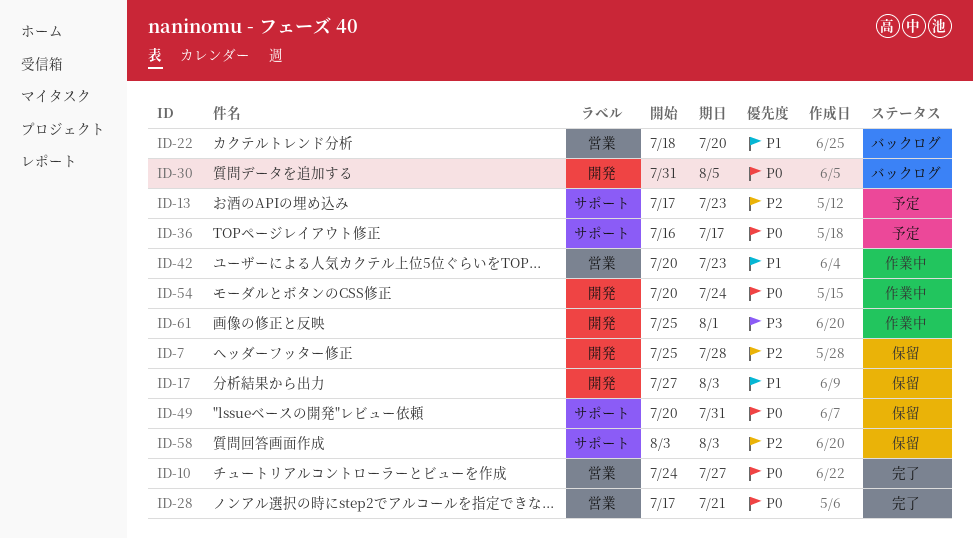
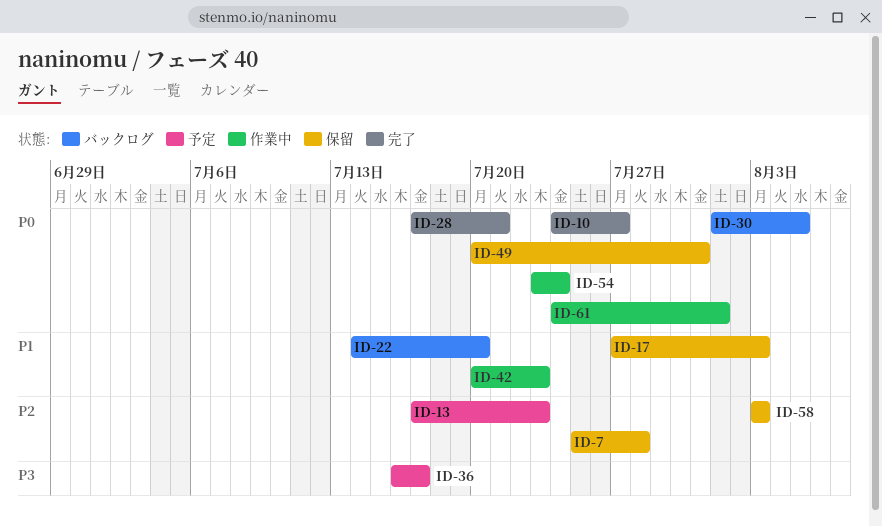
ID-22, start: Jul 18 -> Jul 14
ID-30, start: Jul 31 -> Aug 1
ID-36, priority: P0 -> P3
ID-54, start: Jul 20 -> Jul 23
ID-61, priority: P3 -> P0
ID-61, start: Jul 25 -> Jul 24

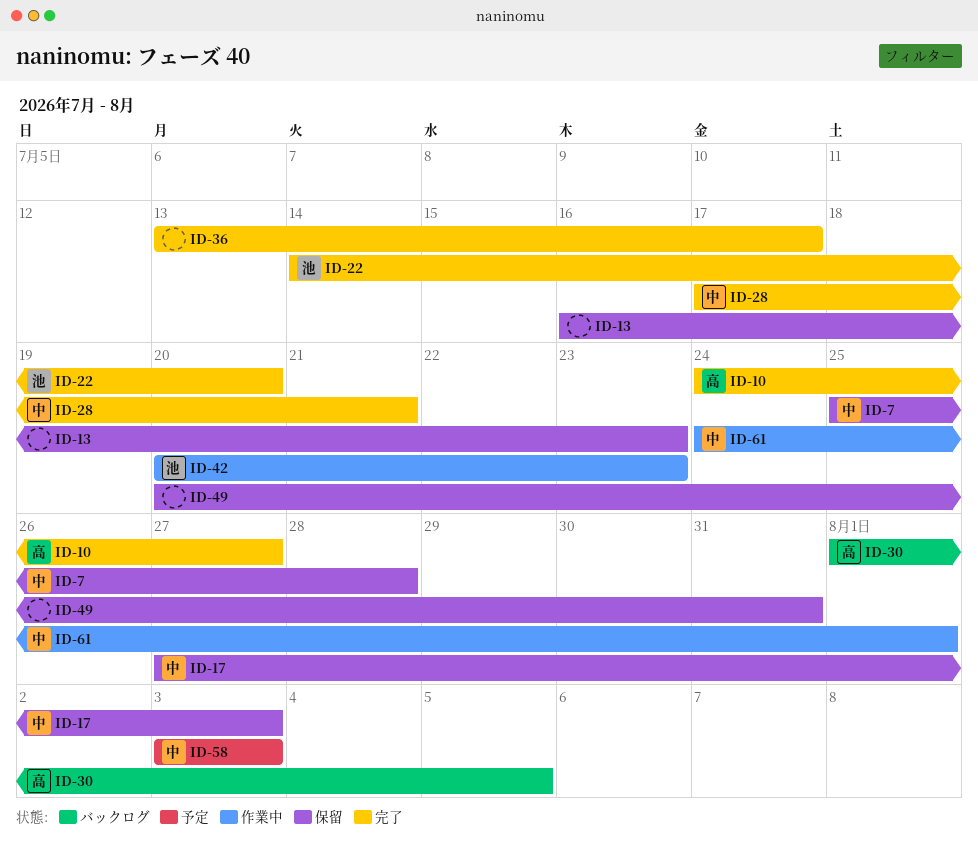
ID-13, status: 予定 -> 保留
ID-13, start: Jul 17 -> Jul 16
ID-22, status: バックログ -> 完了
ID-36, status: 予定 -> 完了
ID-36, start: Jul 16 -> Jul 13
ID-54: present -> none
ID-58, status: 保留 -> 予定

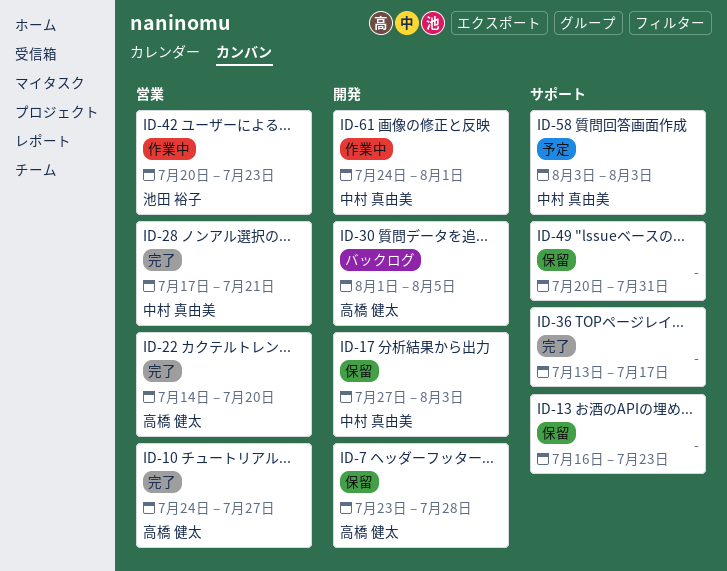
ID-7, owner: 中村 真由美 -> 高橋 健太
ID-7, start: Jul 25 -> Jul 23
ID-22, owner: 池田 裕子 -> 高橋 健太

